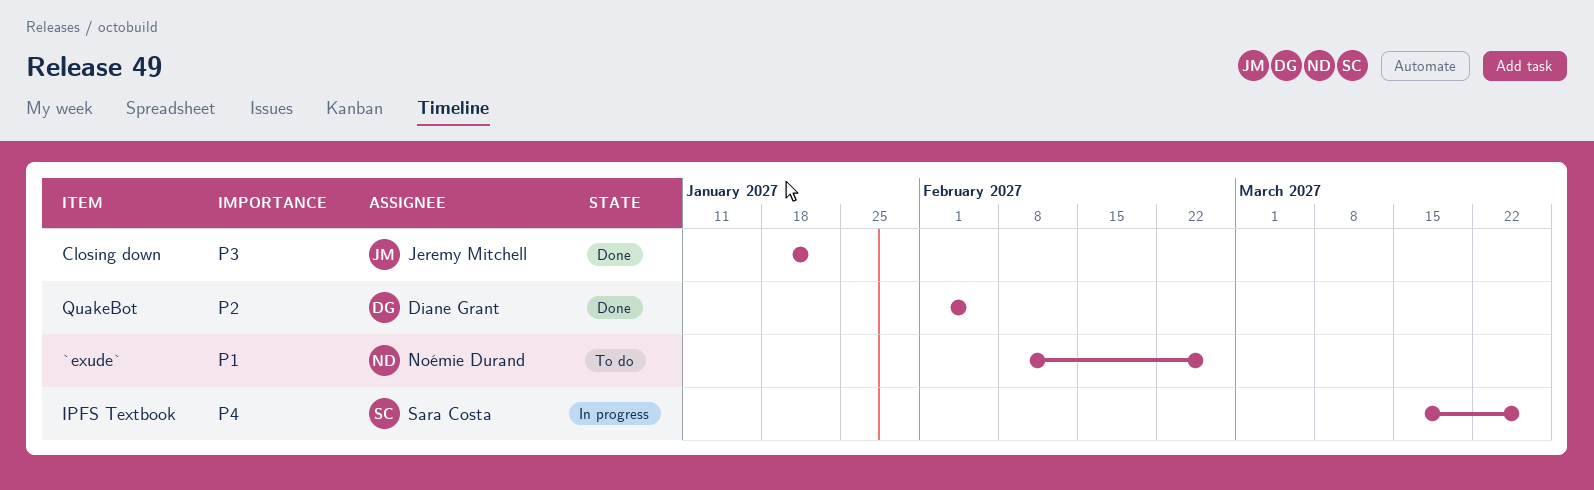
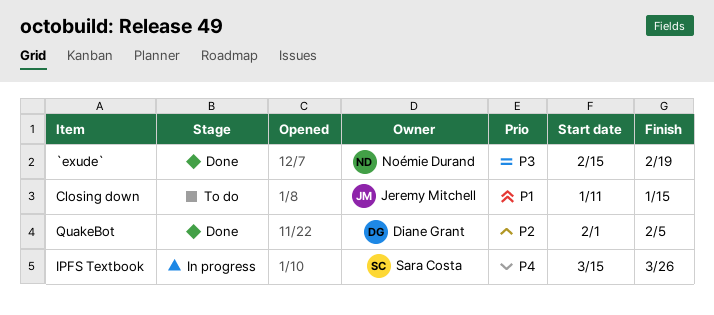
`exude`, status: To do -> Done
`exude`, priority: P1 -> P3
`exude`, start: Feb 8 -> Feb 15
`exude`, due: Feb 26 -> Feb 19
Closing down, status: Done -> To do
Closing down, priority: P3 -> P1
Closing down, start: Jan 18 -> Jan 11
Closing down, due: Jan 22 -> Jan 15

